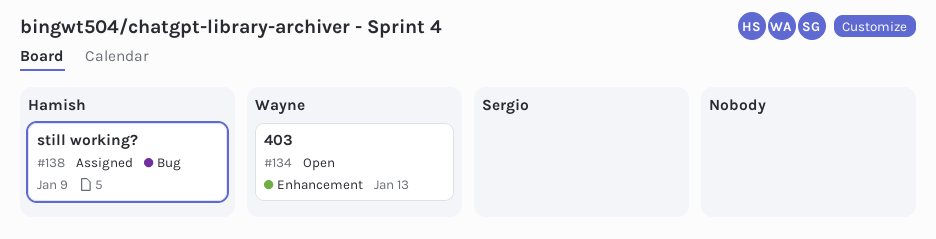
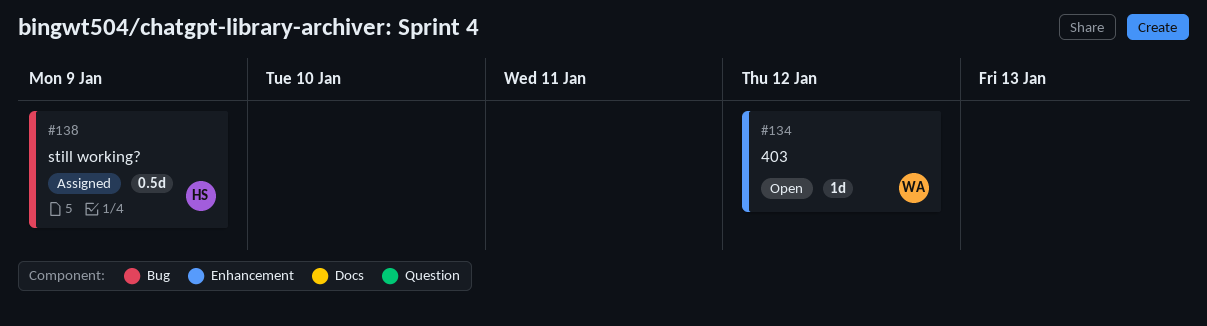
#134, due: Jan 13 -> Jan 12

